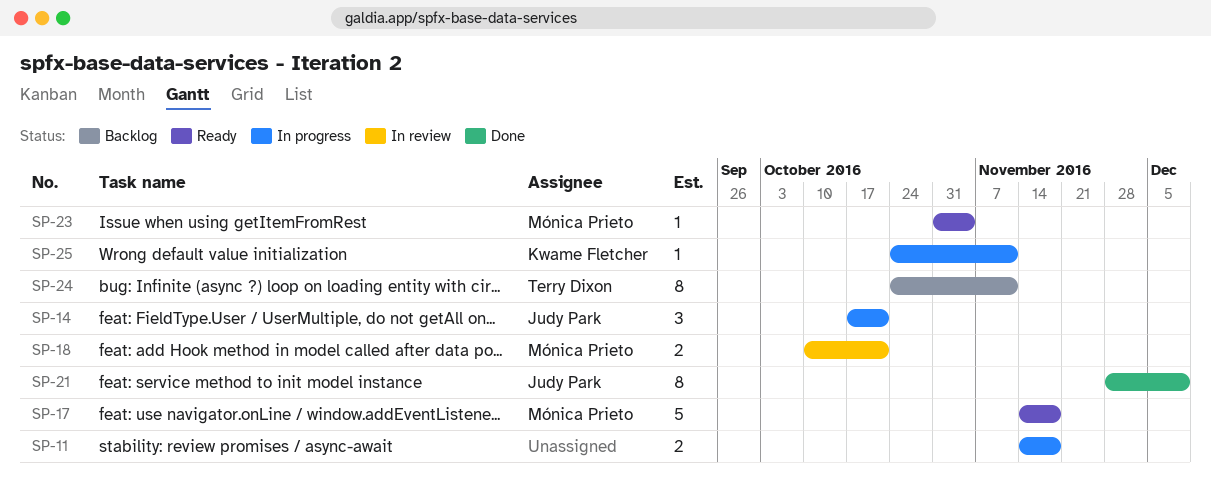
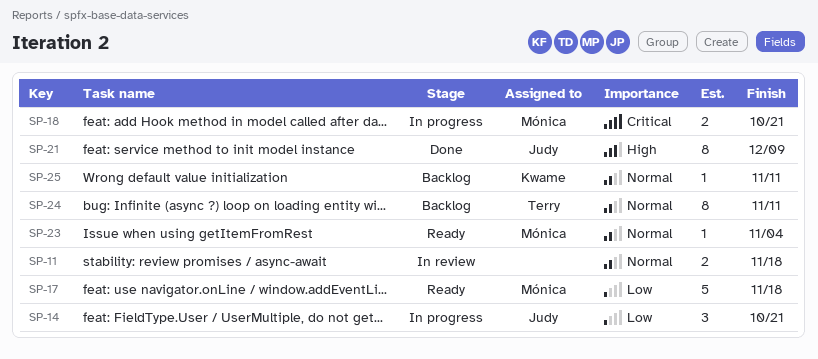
SP-11, status: In progress -> In review
SP-18, status: In review -> In progress
SP-25, status: In progress -> Backlog

